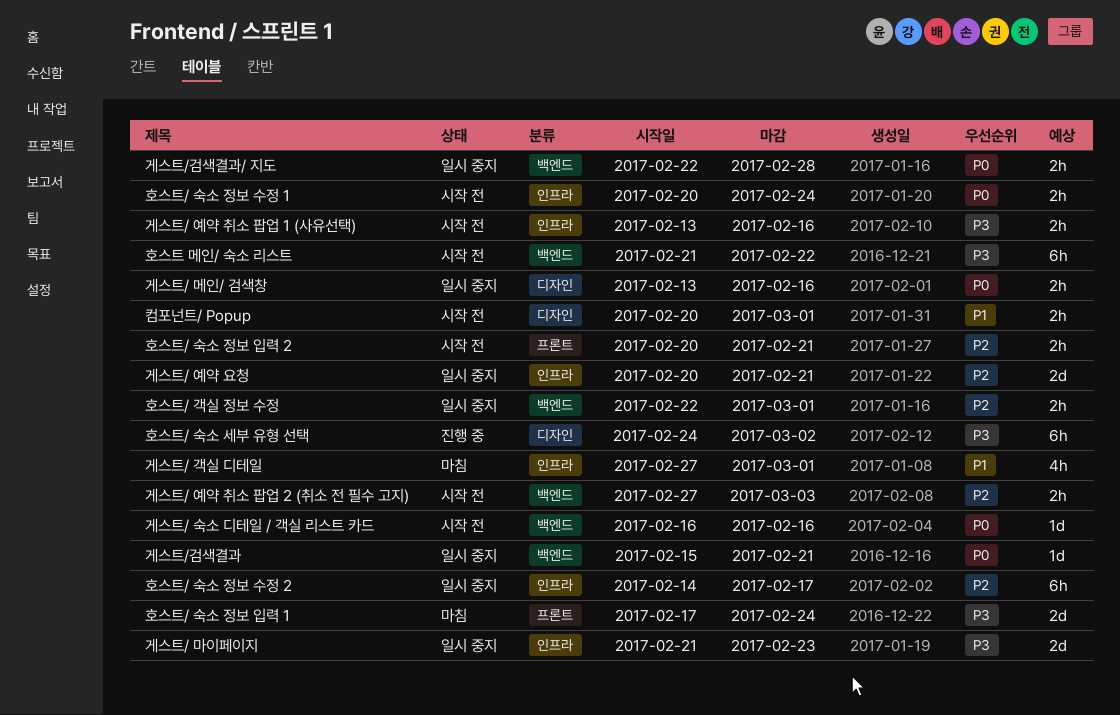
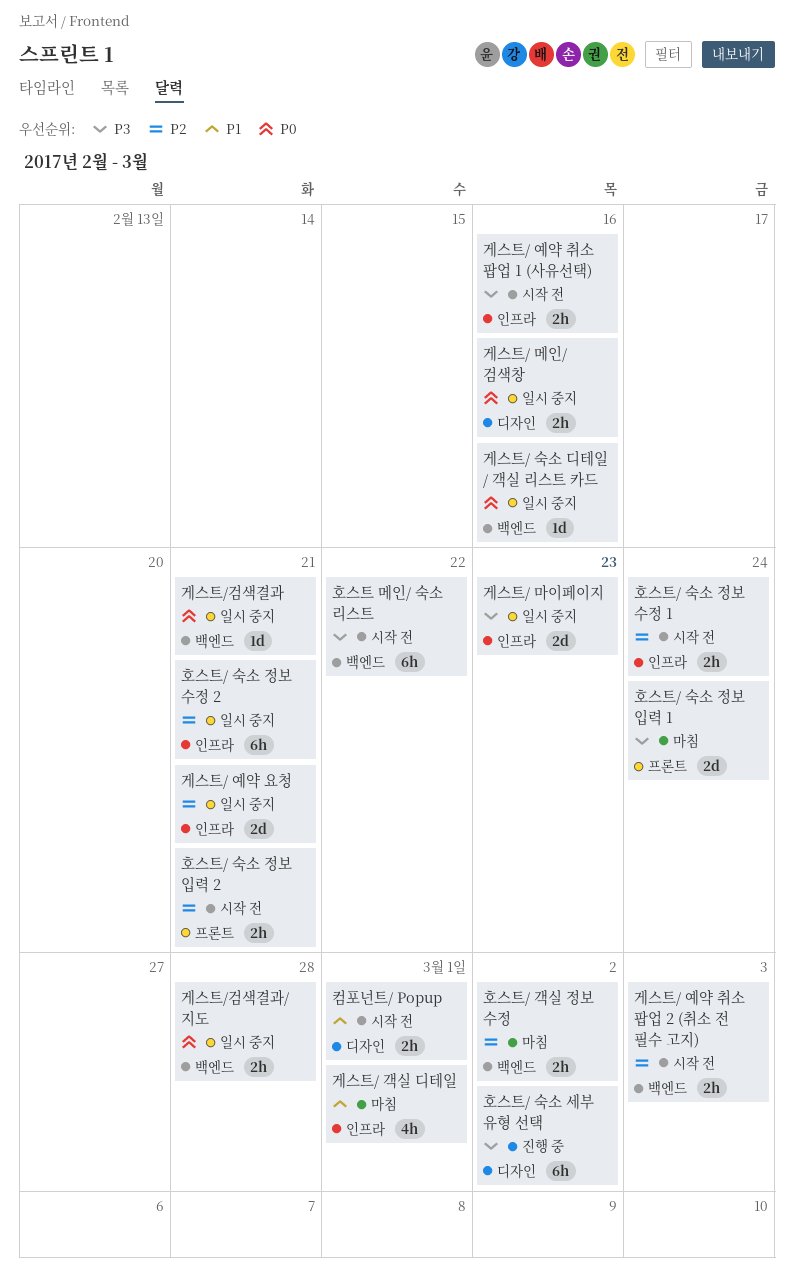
게스트/ 숙소 디테일 / 객실 리스트 카드, status: 시작 전 -> 일시 중지
호스트/ 객실 정보 수정, status: 일시 중지 -> 마침
호스트/ 객실 정보 수정, due: Mar 1 -> Mar 2
호스트/ 숙소 정보 수정 1, priority: P0 -> P2
호스트/ 숙소 정보 수정 2, due: Feb 17 -> Feb 21

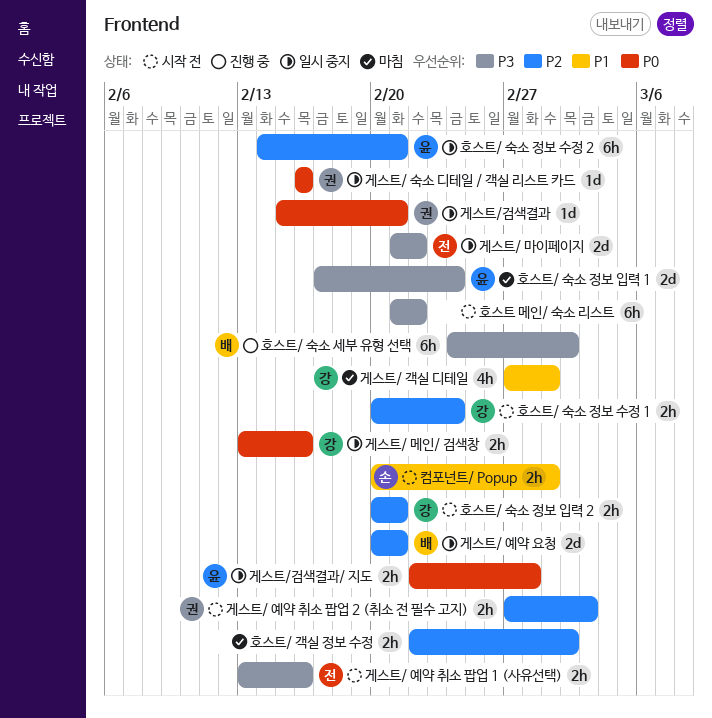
게스트/ 마이페이지, due: Feb 23 -> Feb 22

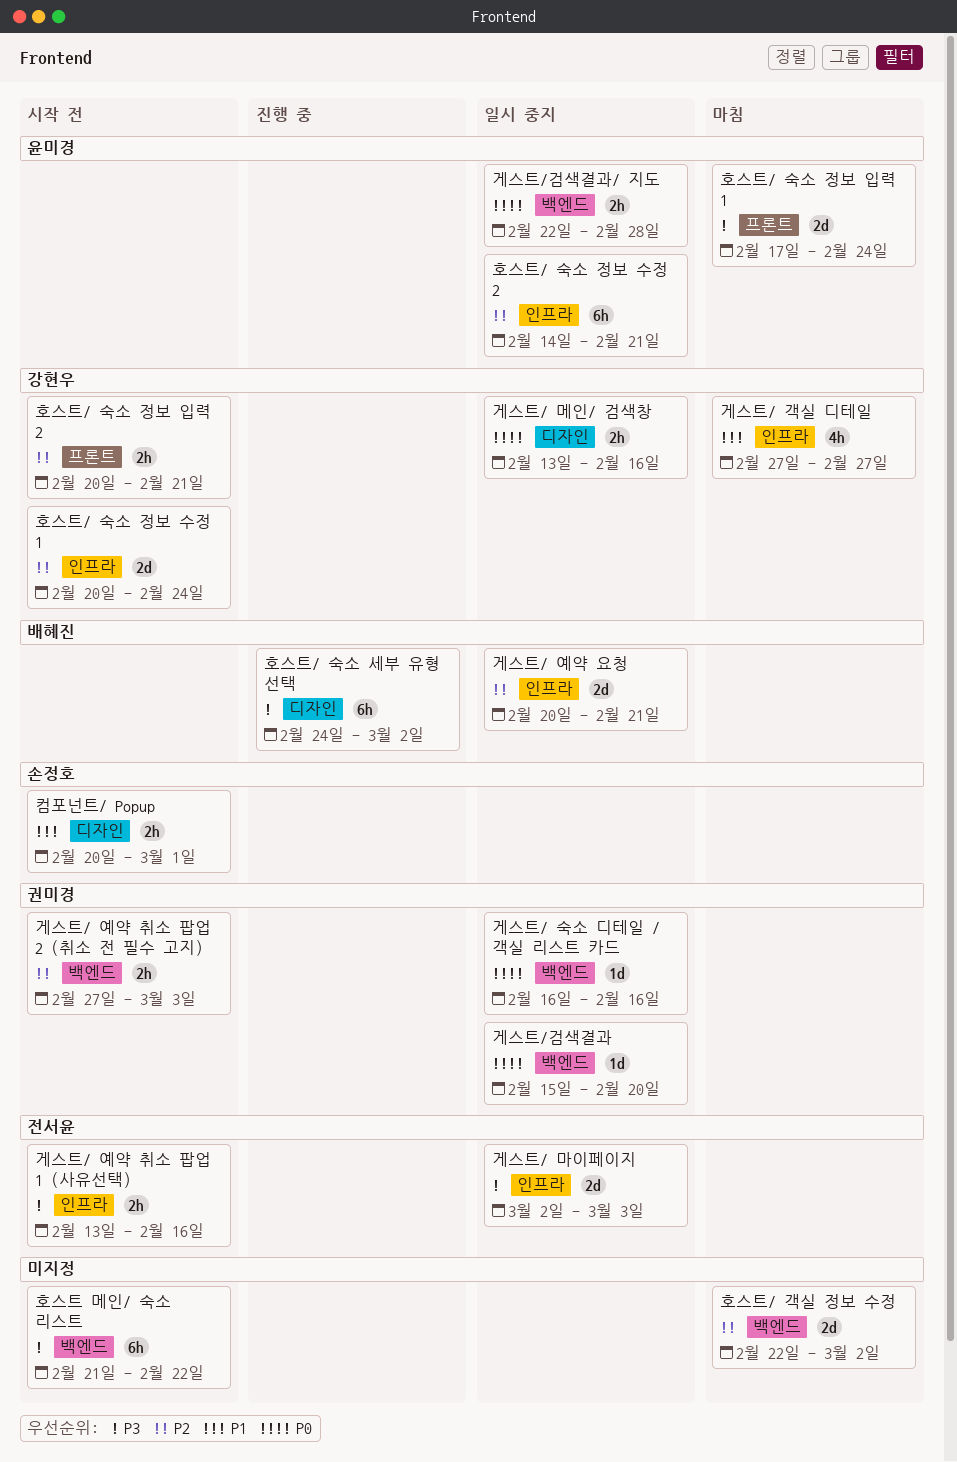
게스트/ 객실 디테일, due: Mar 1 -> Feb 27
게스트/ 마이페이지, start: Feb 21 -> Mar 2
게스트/ 마이페이지, due: Feb 22 -> Mar 3
게스트/검색결과, due: Feb 21 -> Feb 20
호스트/ 객실 정보 수정, estimate: 2h -> 2d
호스트/ 숙소 정보 수정 1, estimate: 2h -> 2d

